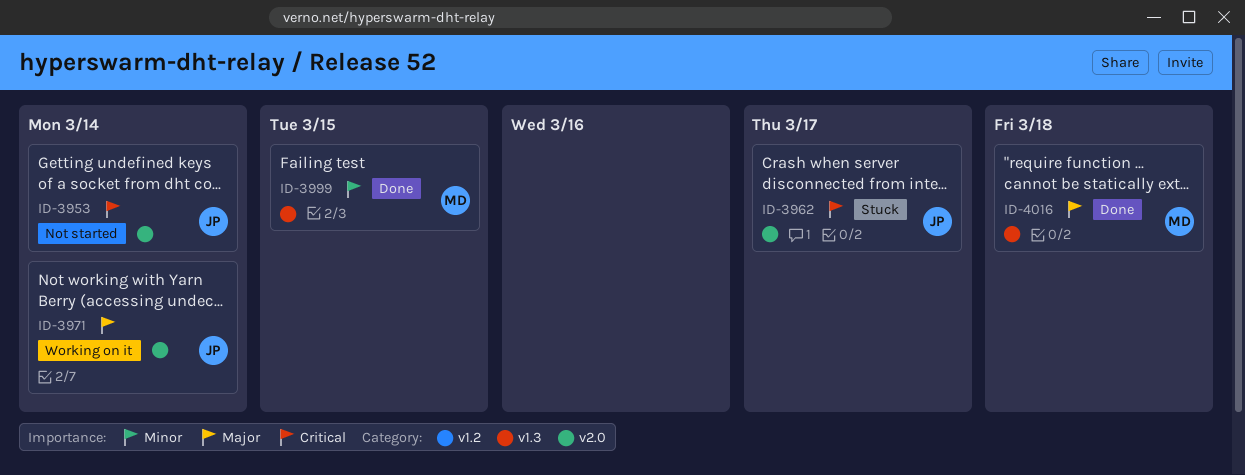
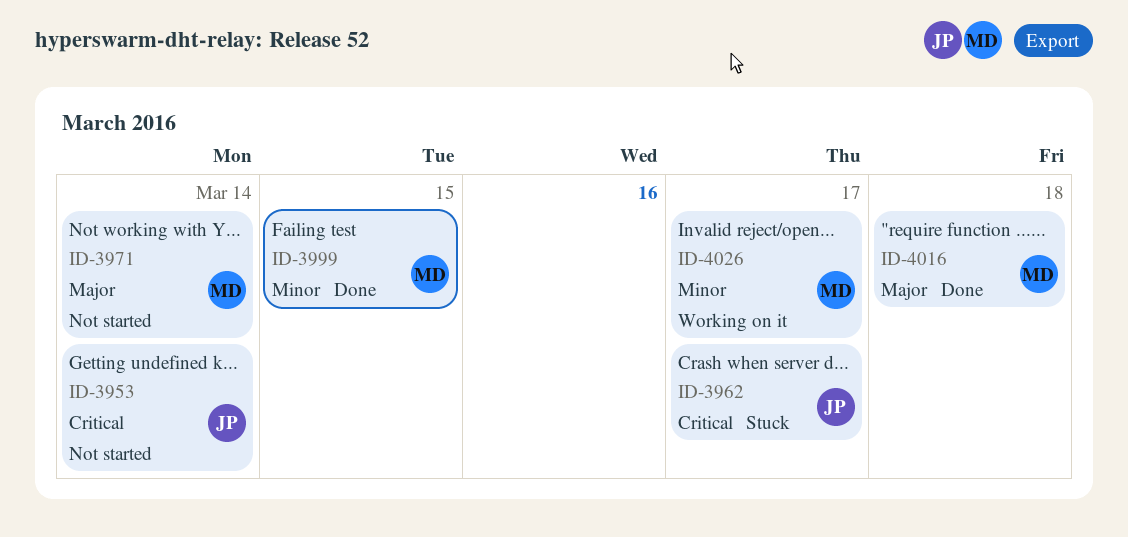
ID-3971, status: Working on it -> Not started
ID-3971, owner: JP -> MD
ID-4026: none -> present

